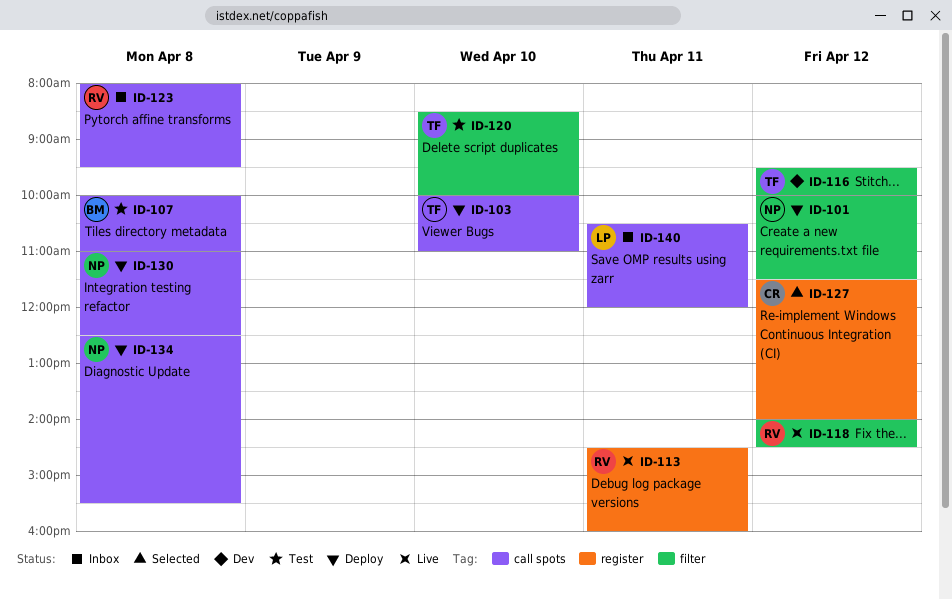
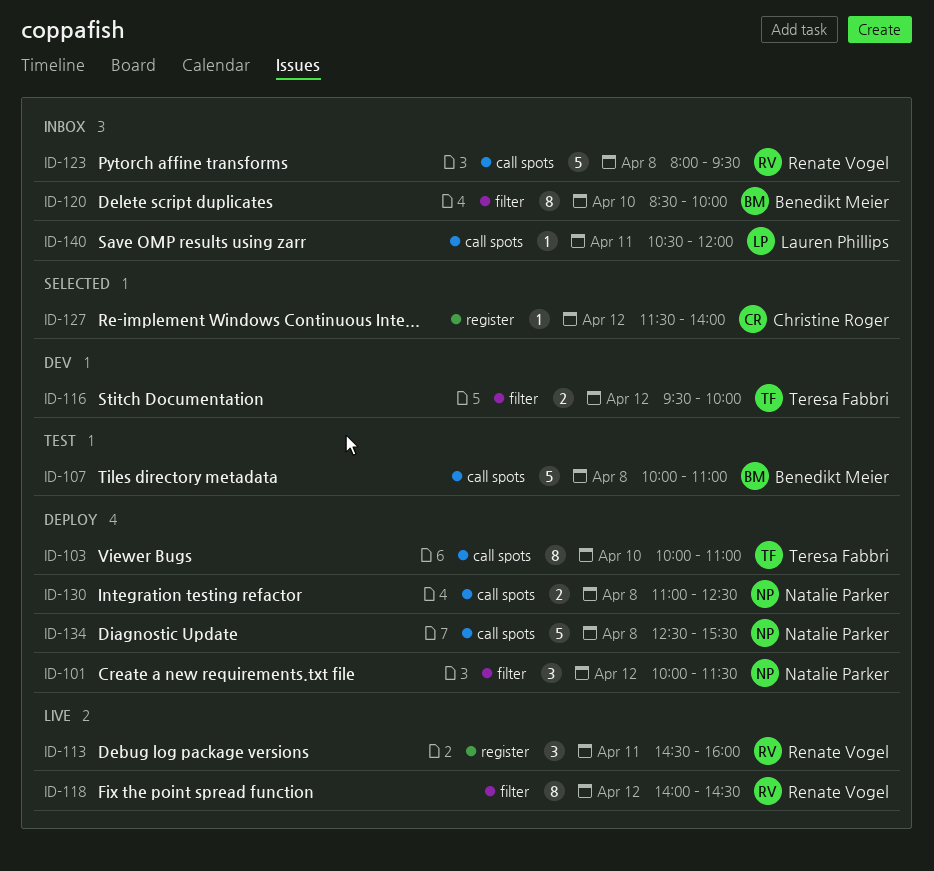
ID-120, status: Test -> Inbox
ID-120, owner: Teresa Fabbri -> Benedikt Meier

